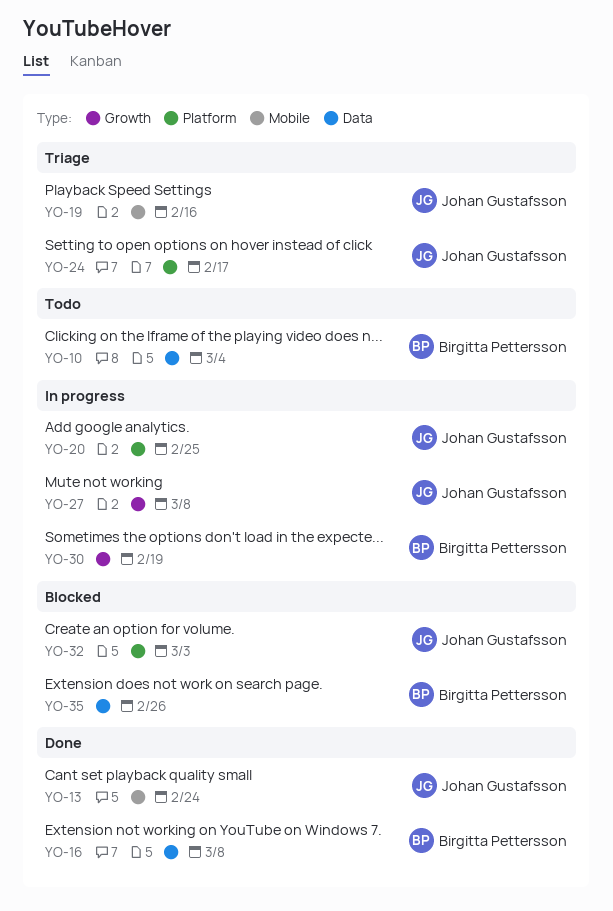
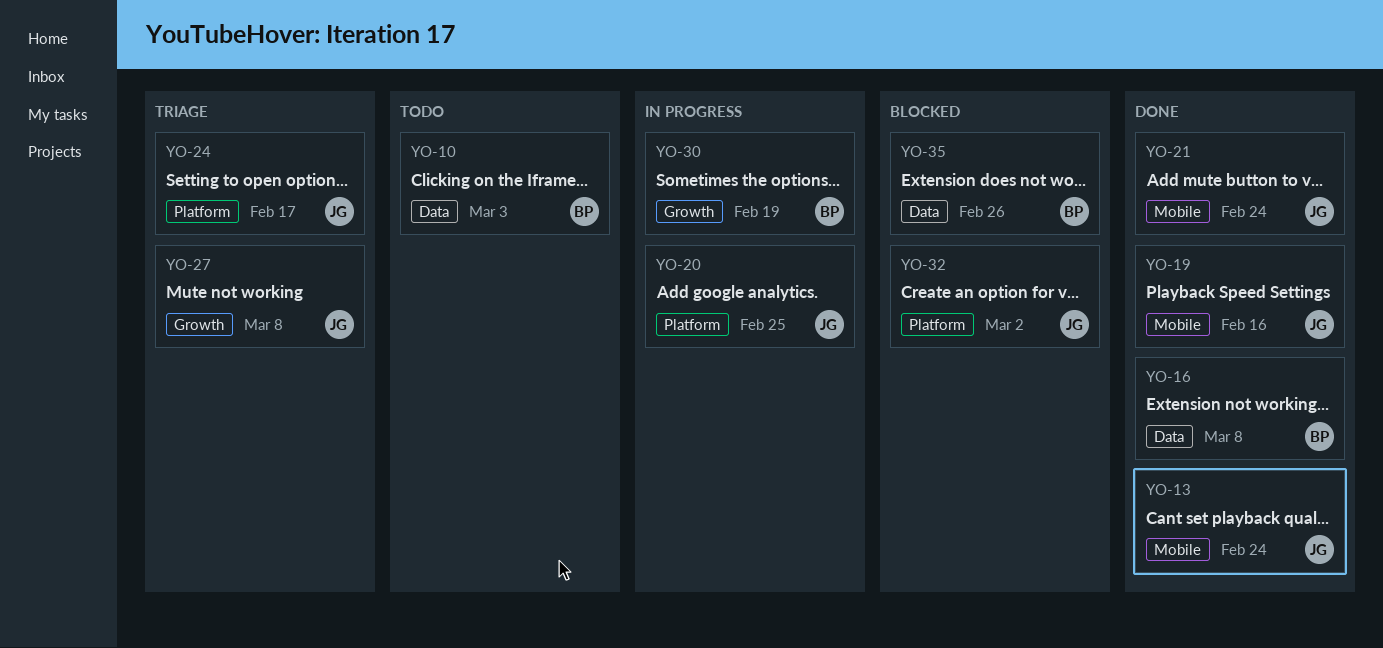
YO-10, due: Mar 4 -> Mar 3
YO-19, status: Triage -> Done
YO-21: none -> present
YO-27, status: In progress -> Triage
YO-32, due: Mar 3 -> Mar 2

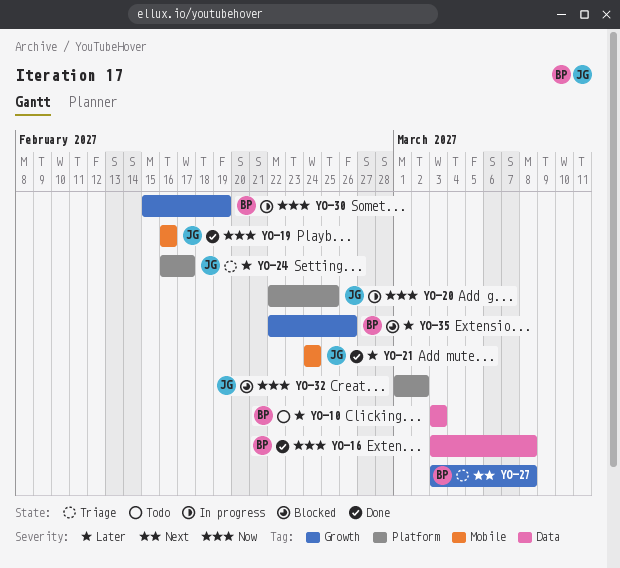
YO-13: present -> none
YO-27, owner: JG -> BP
YO-35, label: Data -> Growth

